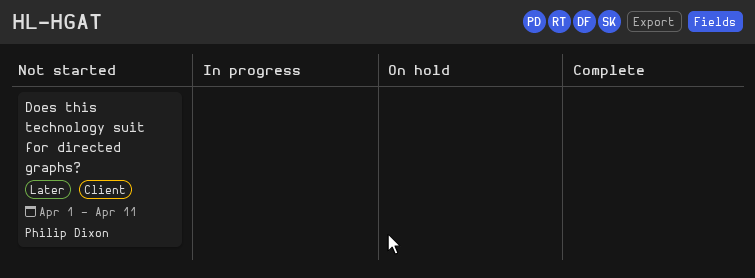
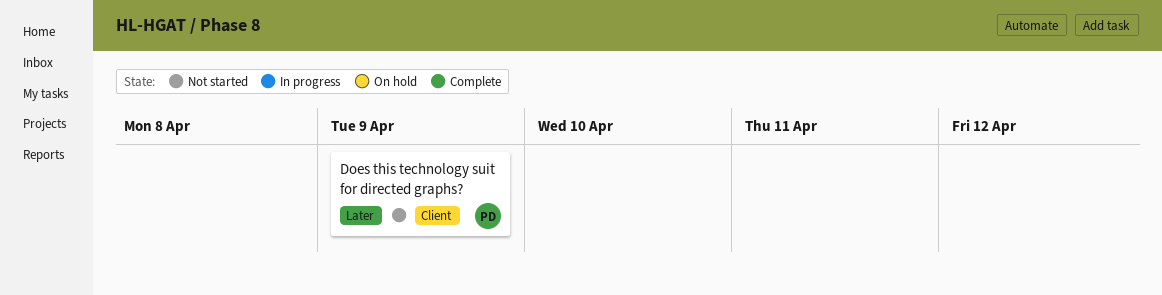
Does this technology suit for directed graphs?, due: Apr 11 -> Apr 9

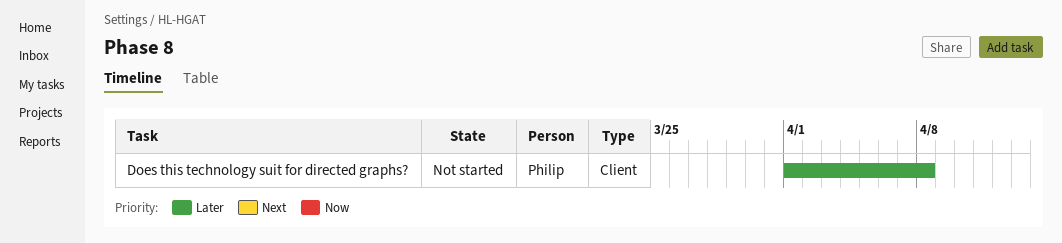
Does this technology suit for directed graphs?, due: Apr 9 -> Apr 8

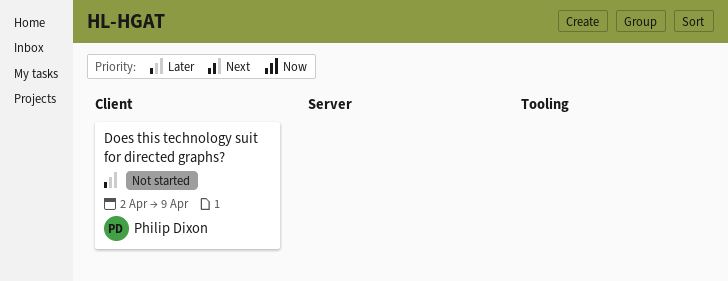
Does this technology suit for directed graphs?, start: Apr 1 -> Apr 2
Does this technology suit for directed graphs?, due: Apr 8 -> Apr 9

